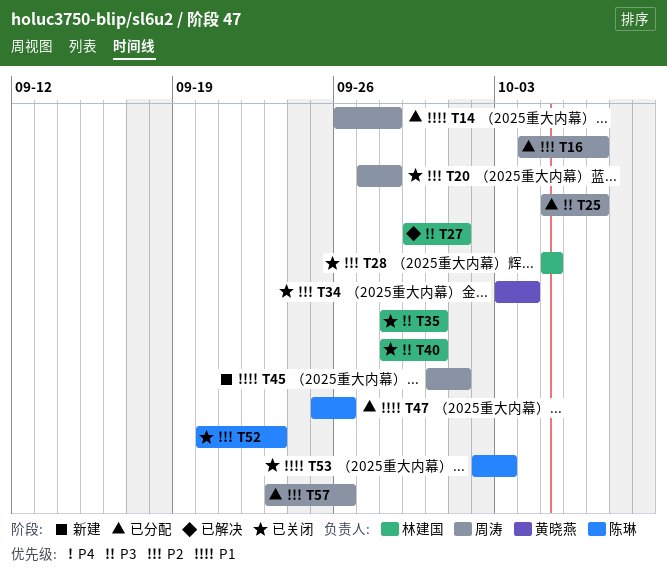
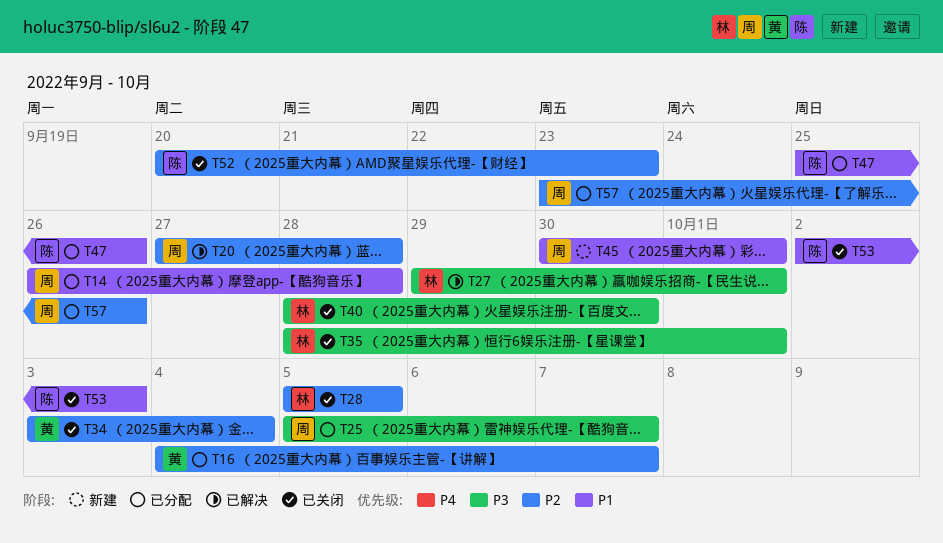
T16, owner: 周涛 -> 黄晓燕
T20, status: 已关闭 -> 已解决
T35, due: Sep 30 -> Oct 1

